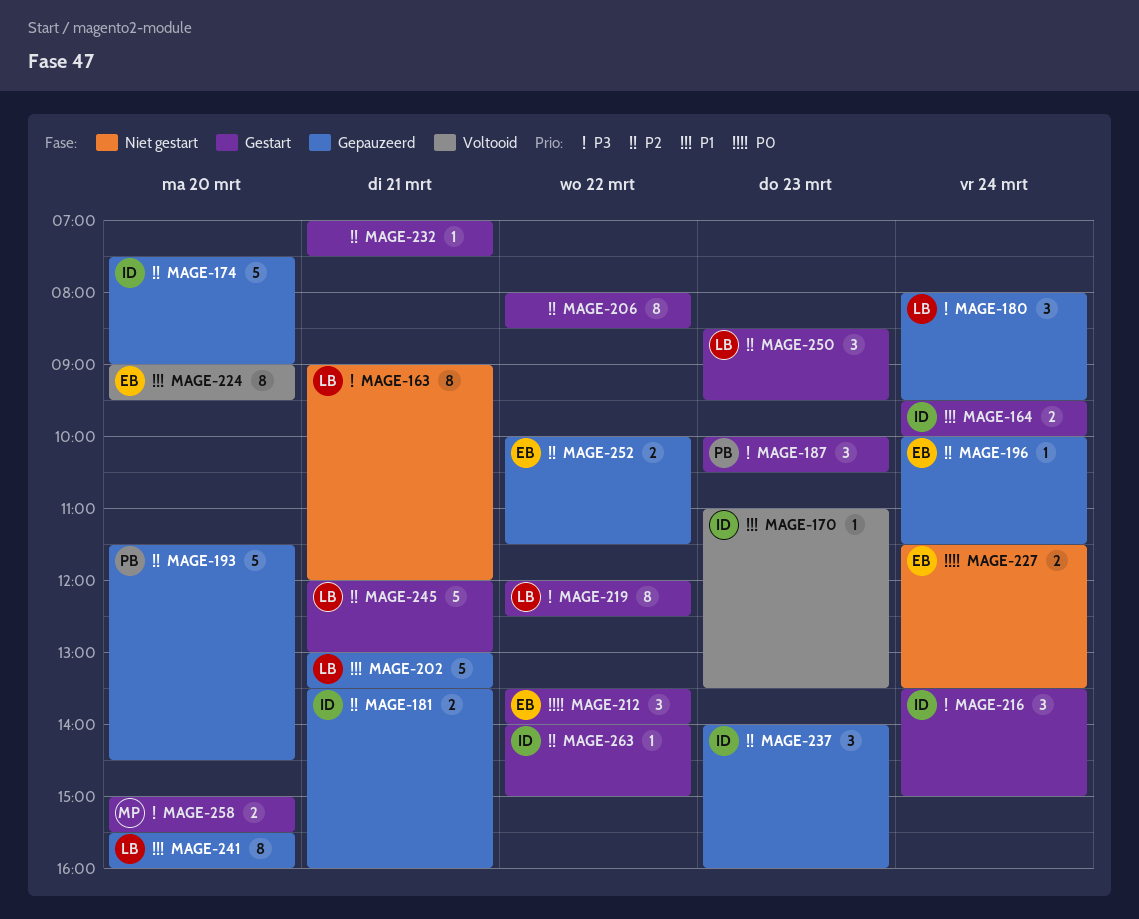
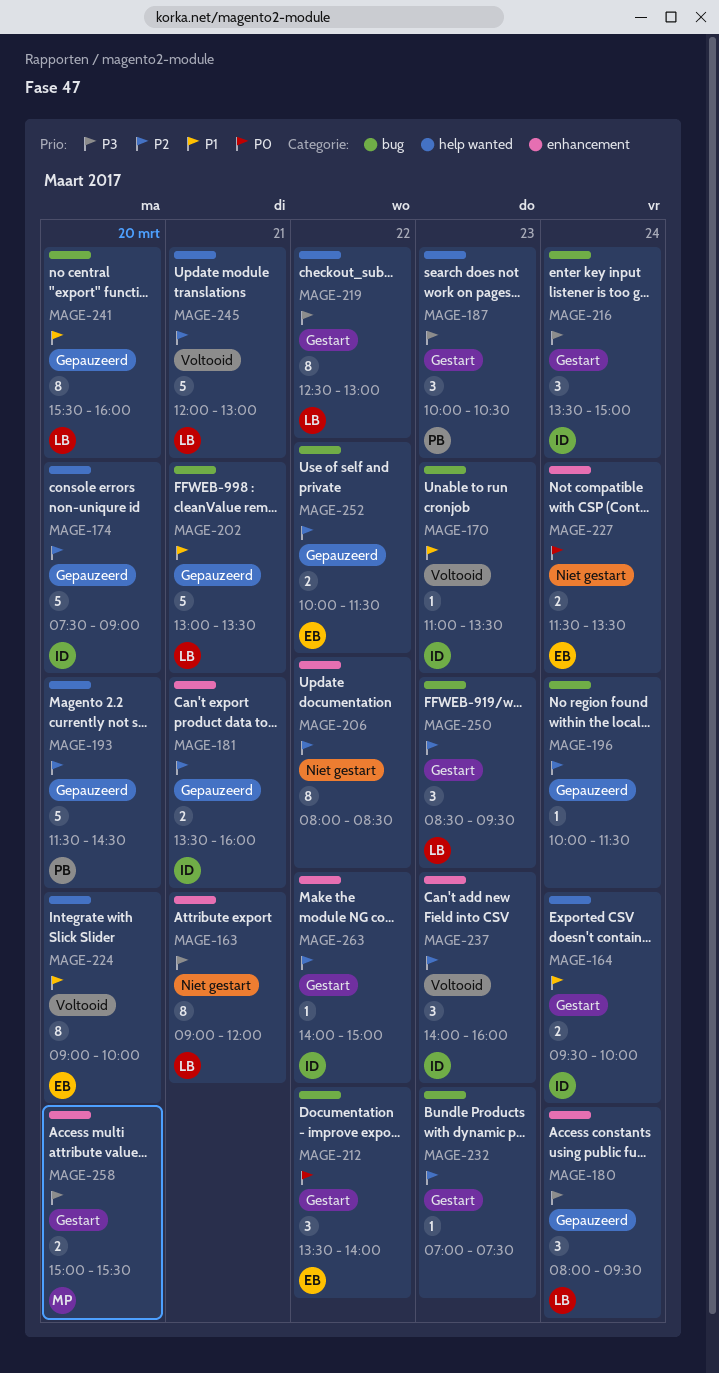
MAGE-196, owner: EB -> none
MAGE-206, status: Gestart -> Niet gestart
MAGE-219, begins: 12:00 -> 12:30
MAGE-219, ends: 12:30 -> 13:00
MAGE-224, ends: 09:30 -> 10:00
MAGE-232, day: Mar 21 -> Mar 23
MAGE-237, status: Gepauzeerd -> Voltooid
MAGE-245, status: Gestart -> Voltooid

